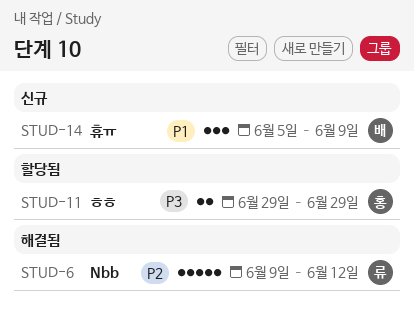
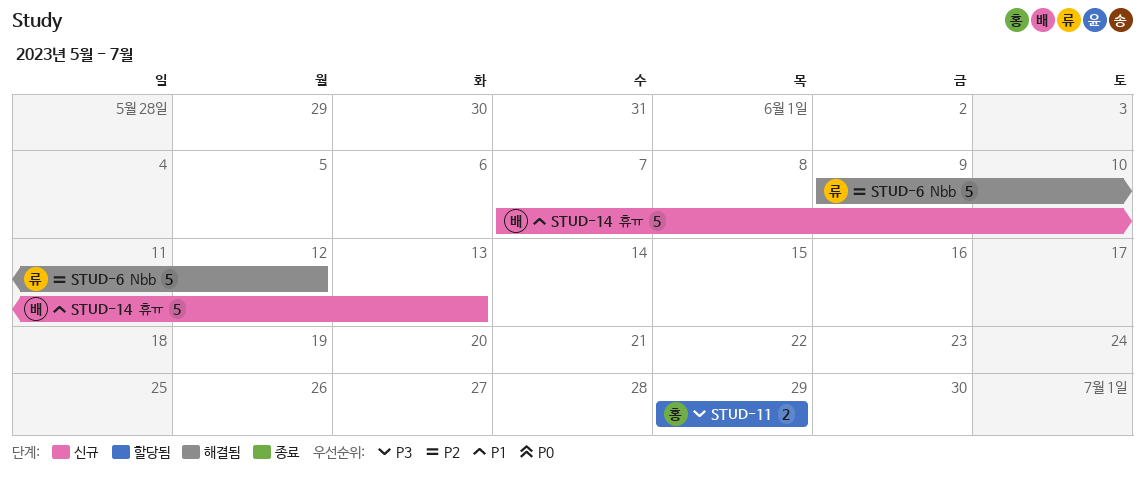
STUD-14, estimate: 3 -> 5
STUD-14, start: Jun 5 -> Jun 7
STUD-14, due: Jun 9 -> Jun 13

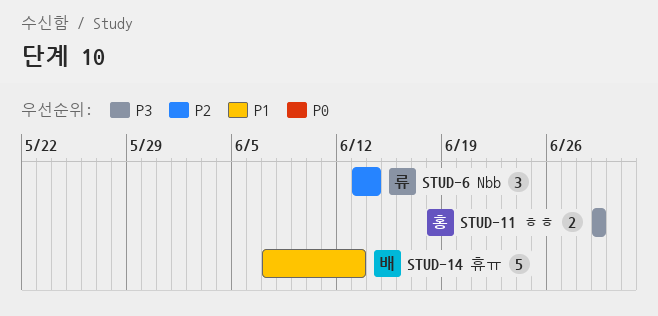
STUD-6, estimate: 5 -> 3
STUD-6, start: Jun 9 -> Jun 13
STUD-6, due: Jun 12 -> Jun 14

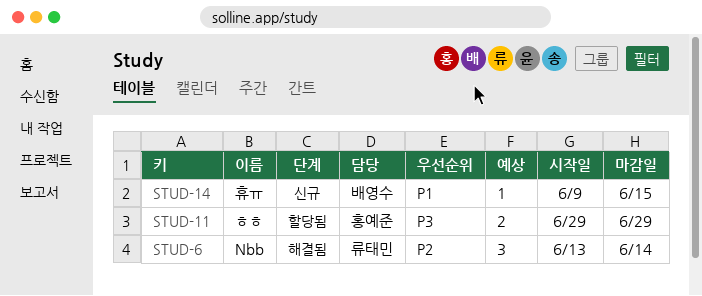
STUD-14, estimate: 5 -> 1
STUD-14, start: Jun 7 -> Jun 9
STUD-14, due: Jun 13 -> Jun 15

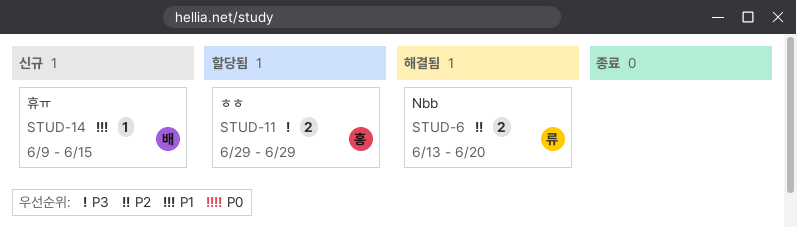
STUD-6, estimate: 3 -> 2
STUD-6, due: Jun 14 -> Jun 20

